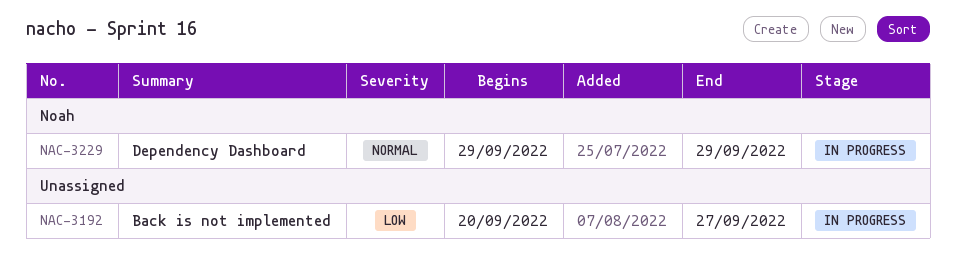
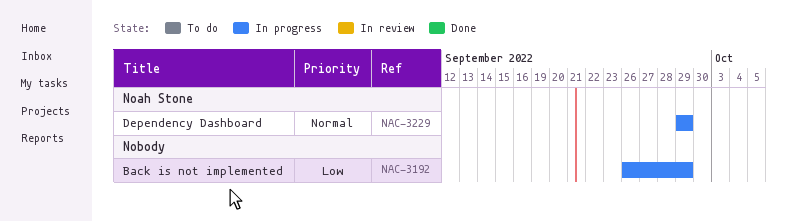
NAC-3192, start: Sep 20 -> Sep 26
NAC-3192, due: Sep 27 -> Sep 29

